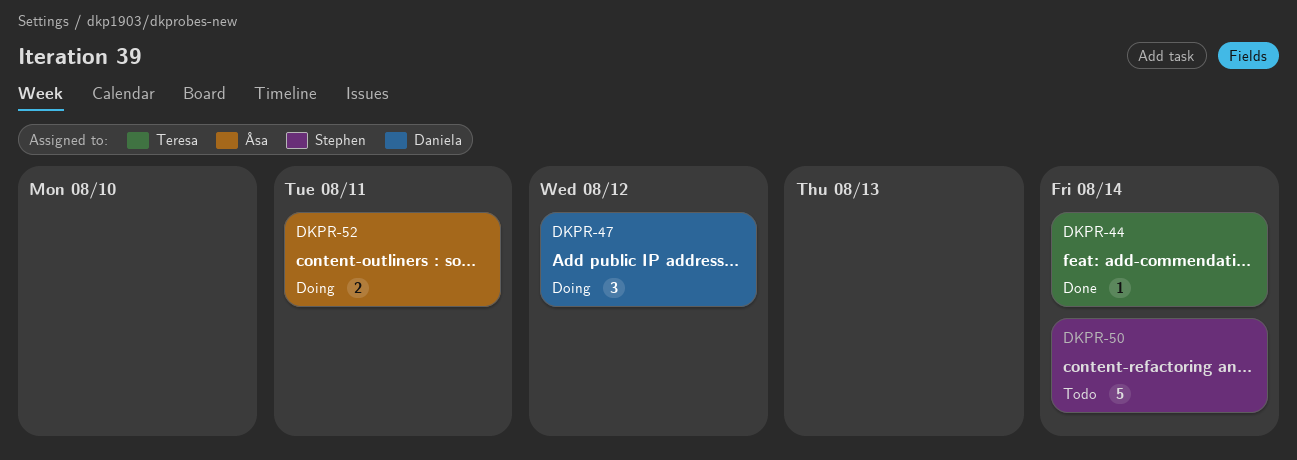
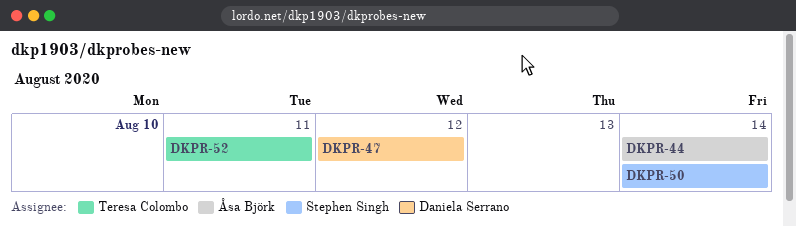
DKPR-44, owner: Teresa Colombo -> Åsa Björk
DKPR-52, owner: Åsa Björk -> Teresa Colombo

